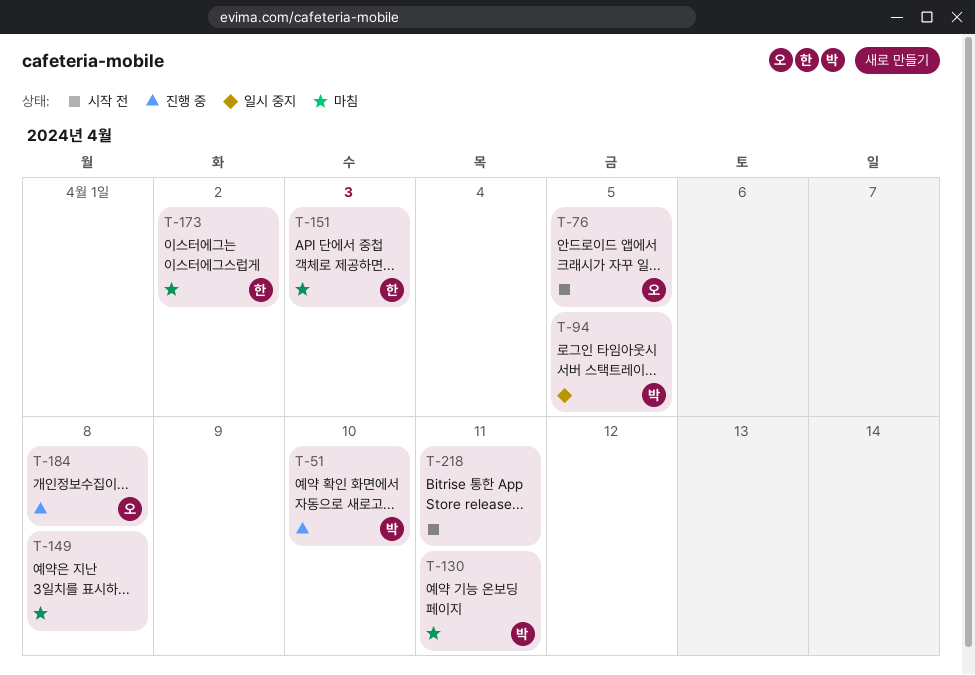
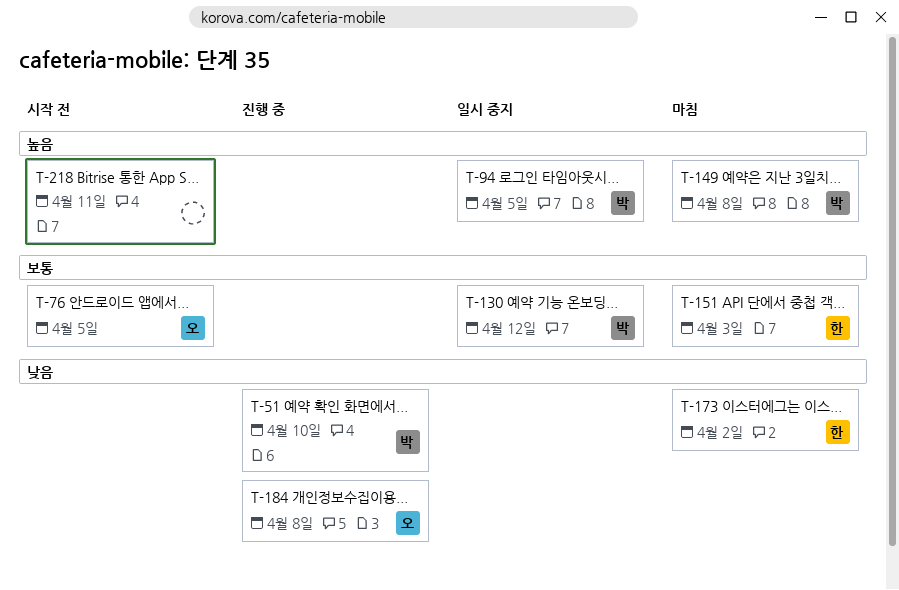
T-130, status: 마침 -> 일시 중지
T-130, due: Apr 11 -> Apr 12
T-149, owner: none -> 박

